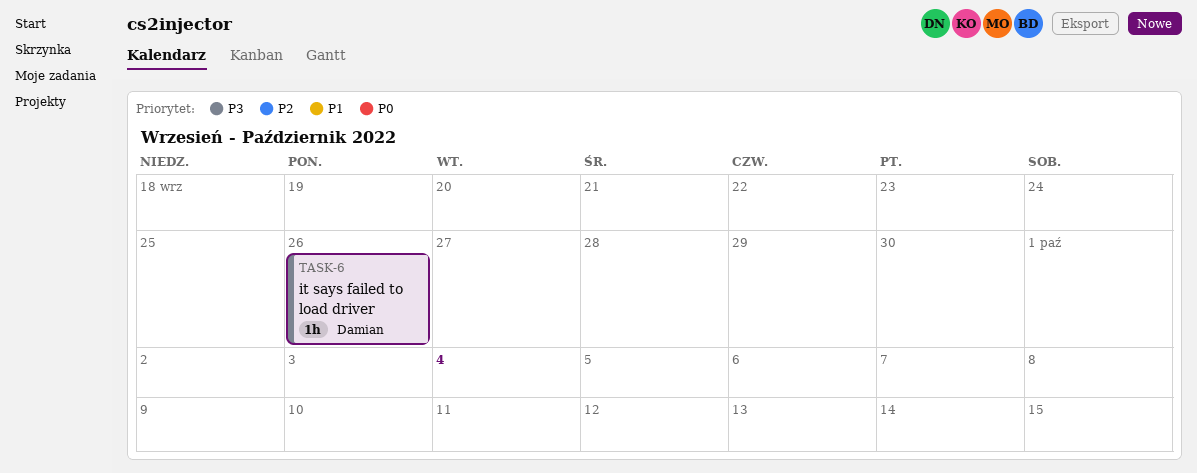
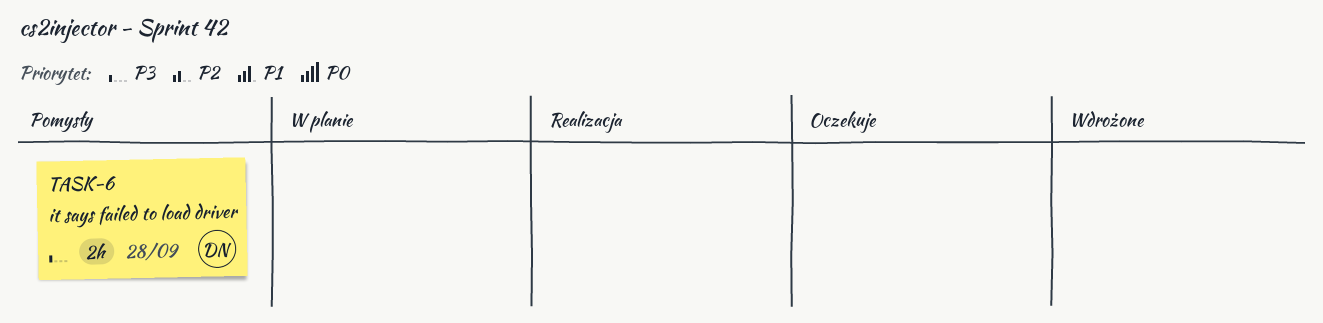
TASK-6, estimate: 1h -> 2h
TASK-6, due: Sep 26 -> Sep 28

